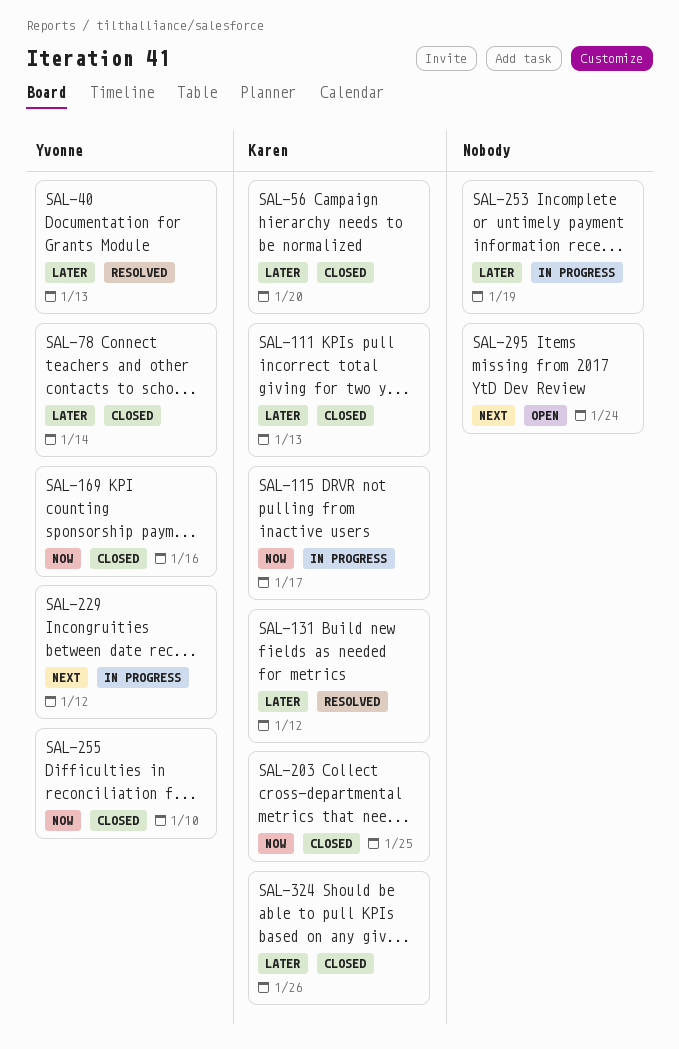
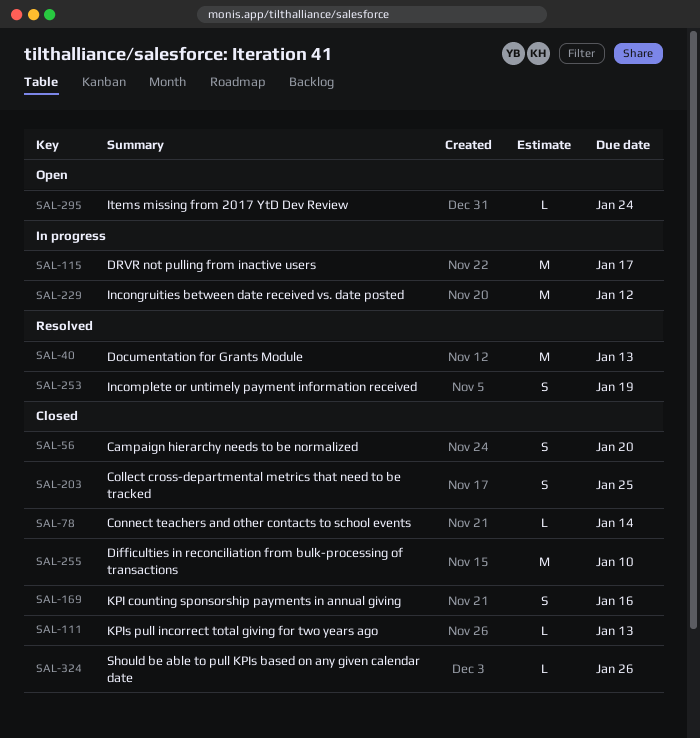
SAL-131: present -> none
SAL-253, status: In progress -> Resolved

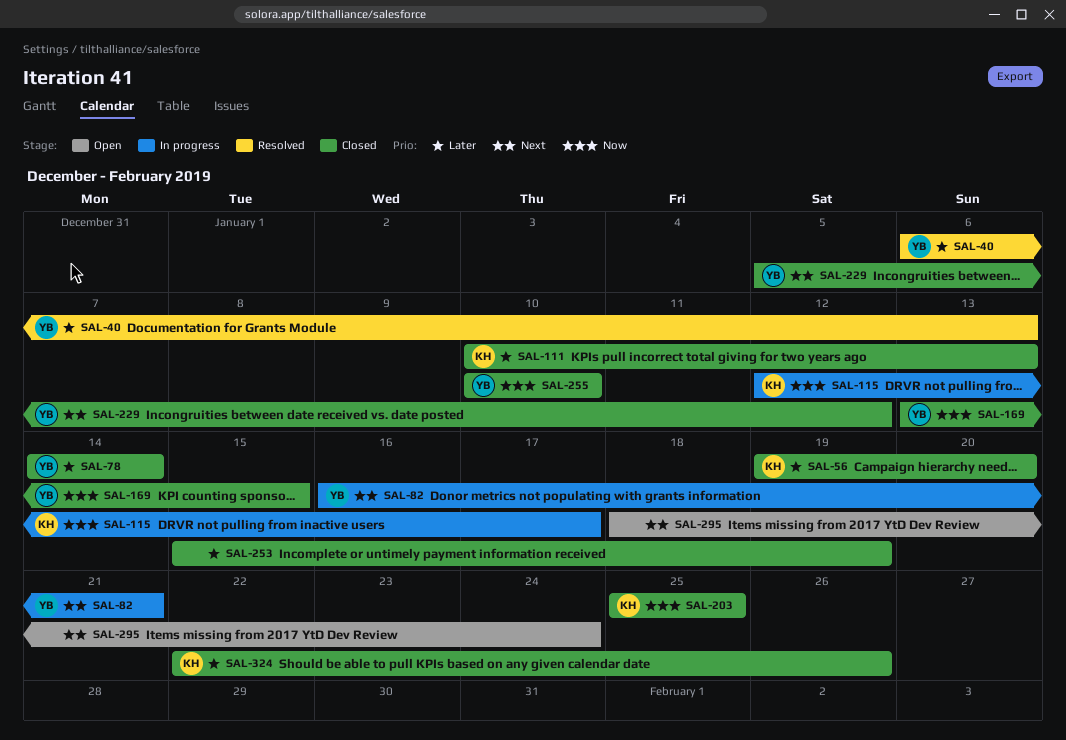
SAL-82: none -> present
SAL-169, due: Jan 16 -> Jan 15
SAL-229, status: In progress -> Closed
SAL-253, status: Resolved -> Closed

